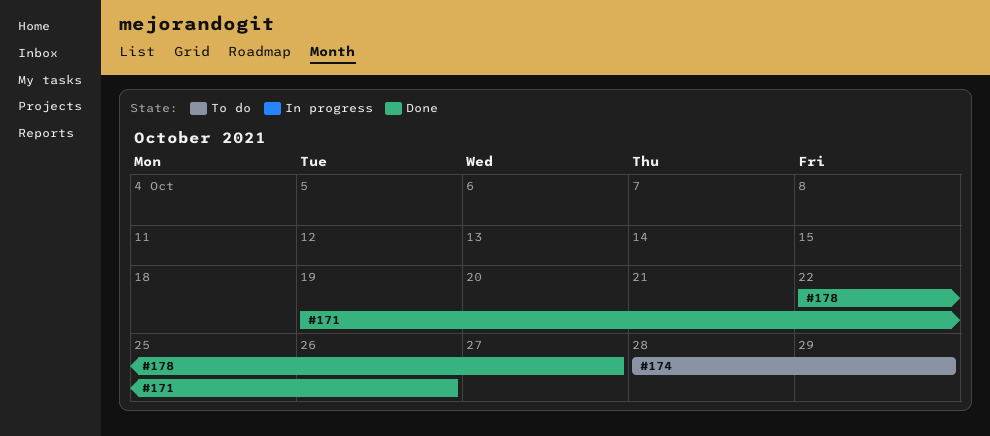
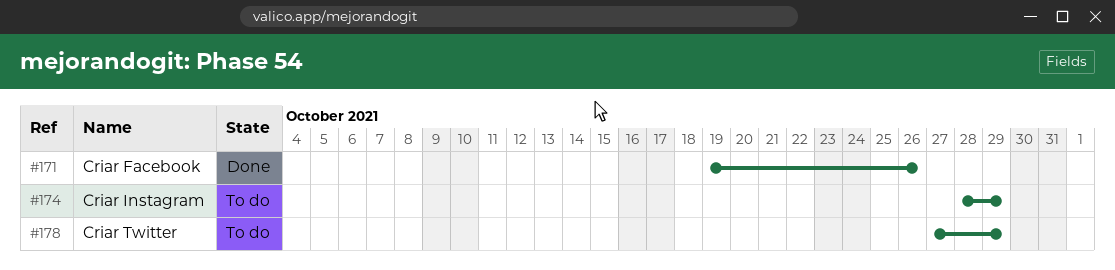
#178, status: Done -> To do
#178, start: Oct 22 -> Oct 27
#178, due: Oct 27 -> Oct 29

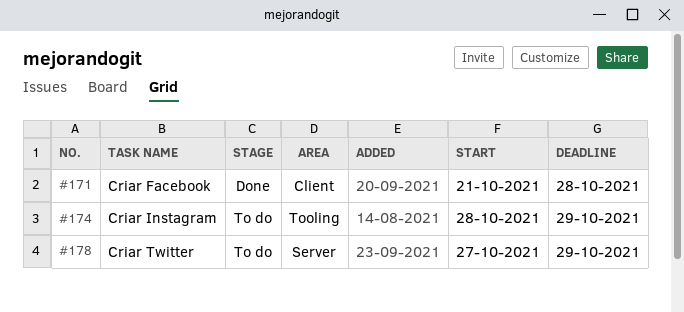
#171, start: Oct 19 -> Oct 21
#171, due: Oct 26 -> Oct 28

